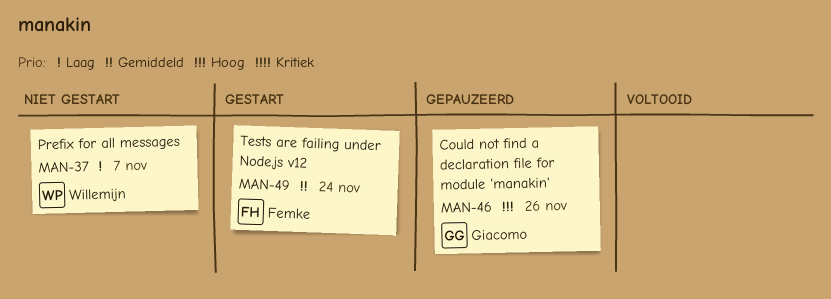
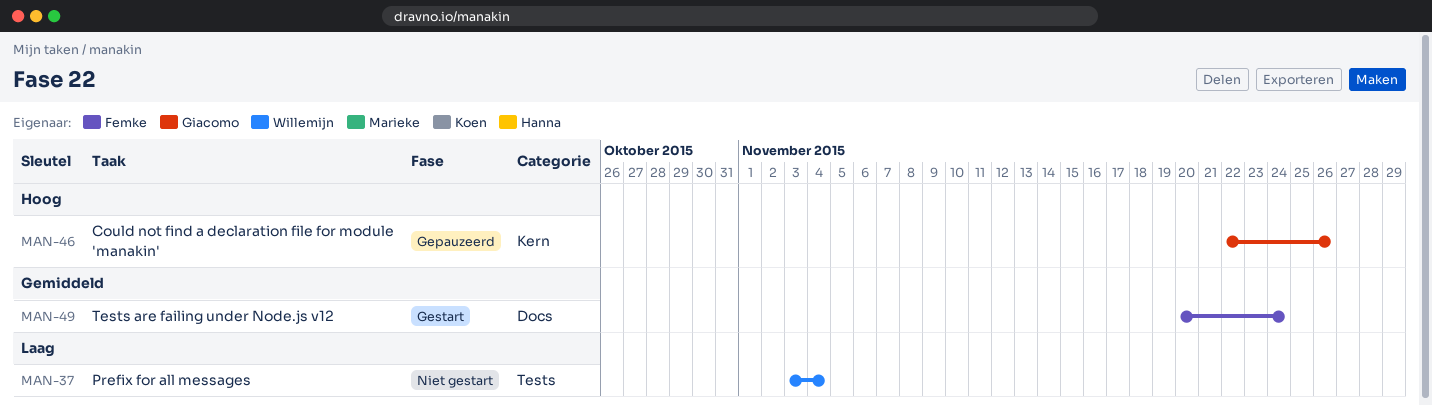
MAN-37, due: Nov 7 -> Nov 4

